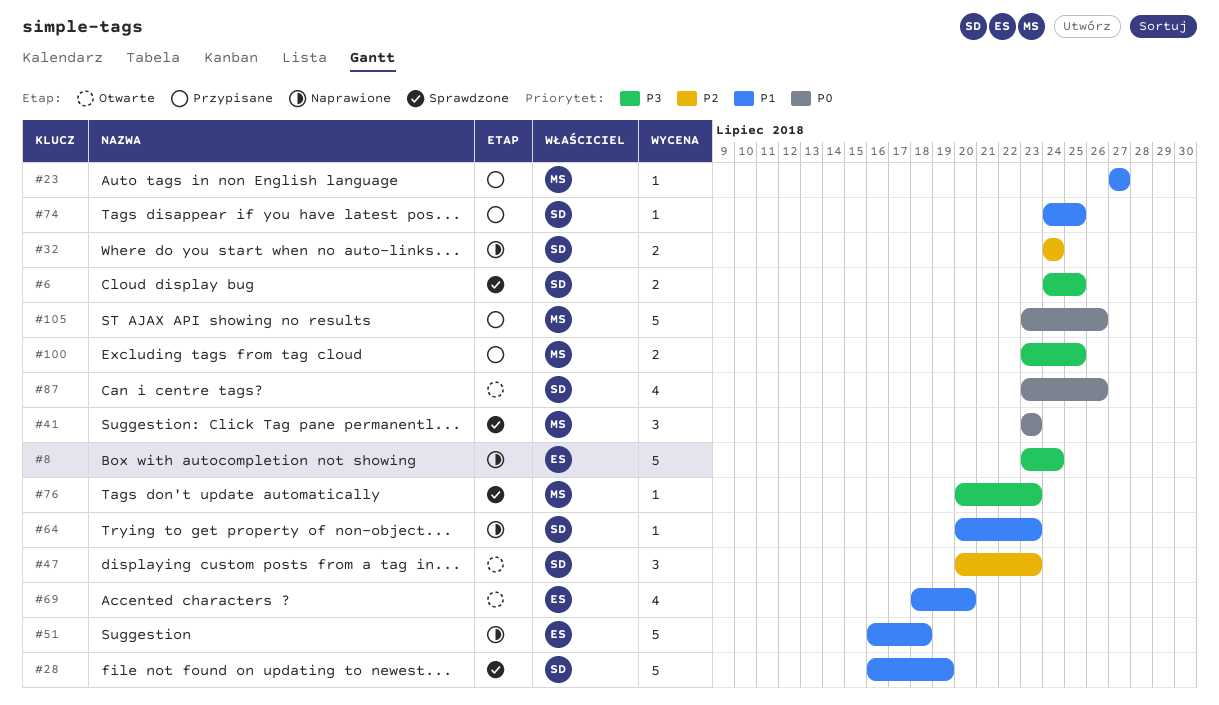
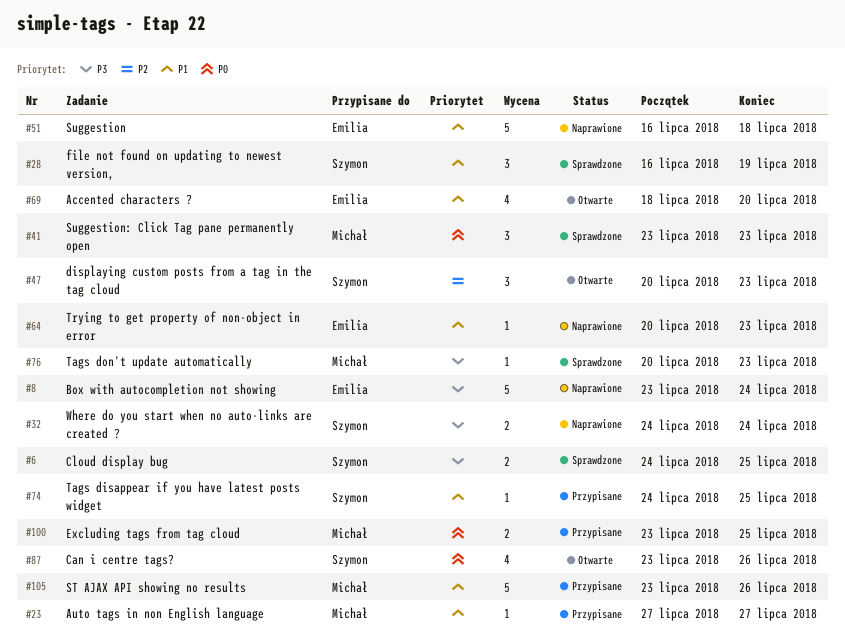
#28, estimate: 5 -> 3
#32, priority: P2 -> P3
#64, owner: Szymon -> Emilia
#100, priority: P3 -> P0
#105, priority: P0 -> P1

